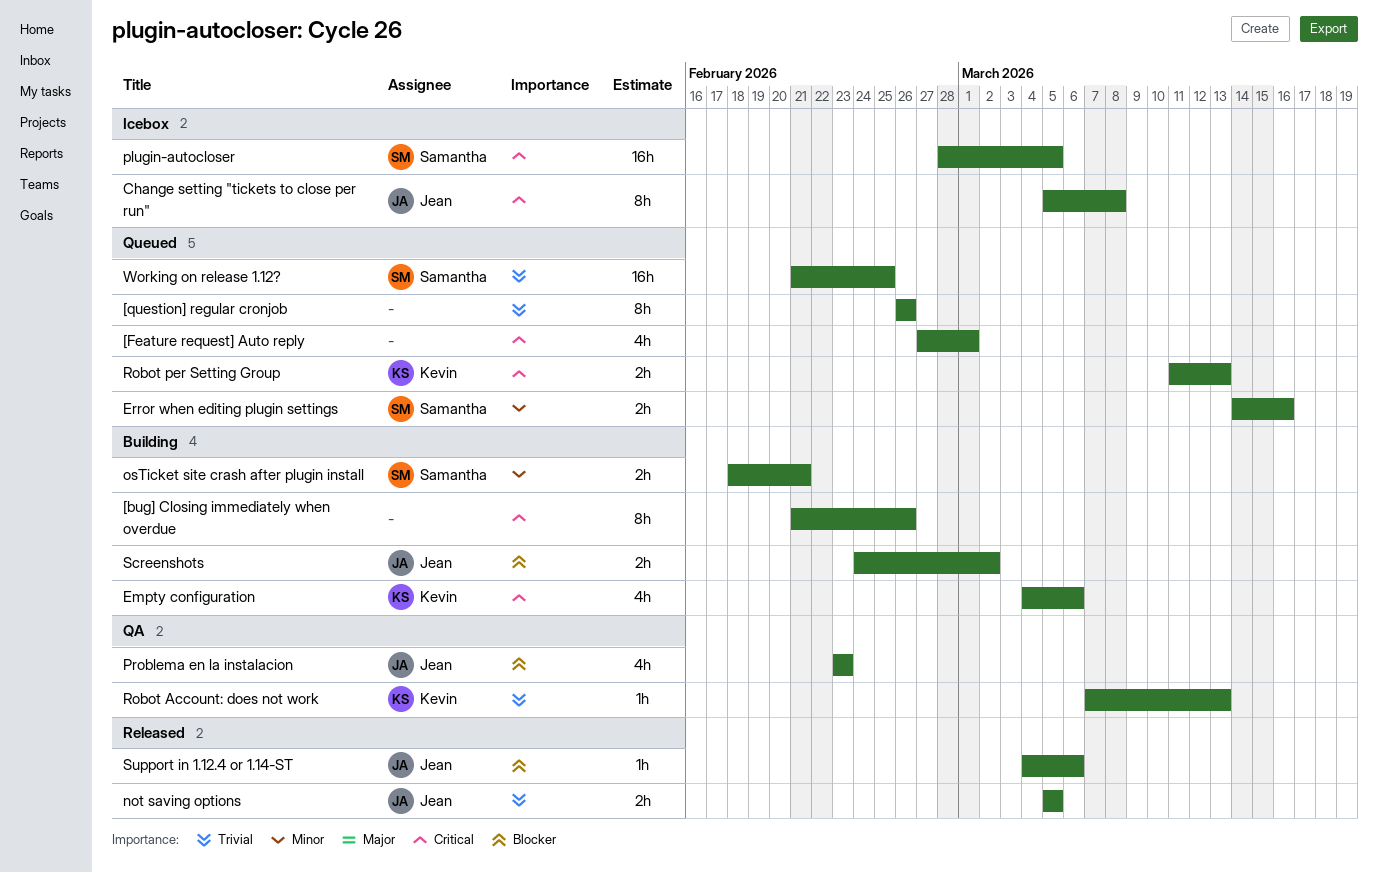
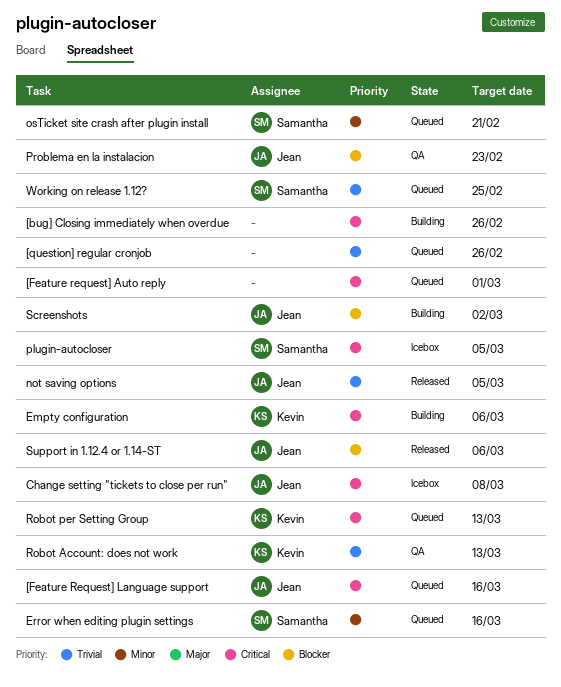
[Feature Request] Language support: none -> present
osTicket site crash after plugin install, status: Building -> Queued

